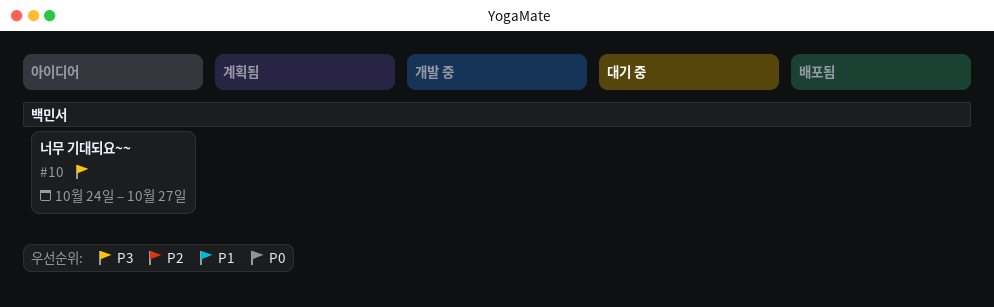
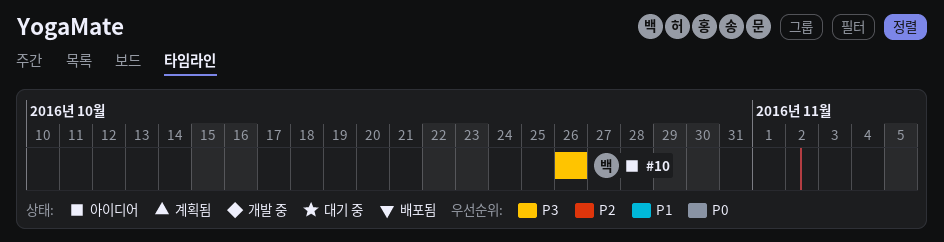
#10, start: Oct 24 -> Oct 26
#10, due: Oct 27 -> Oct 26

